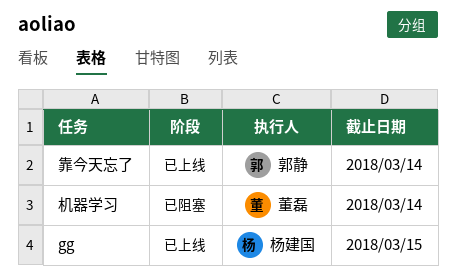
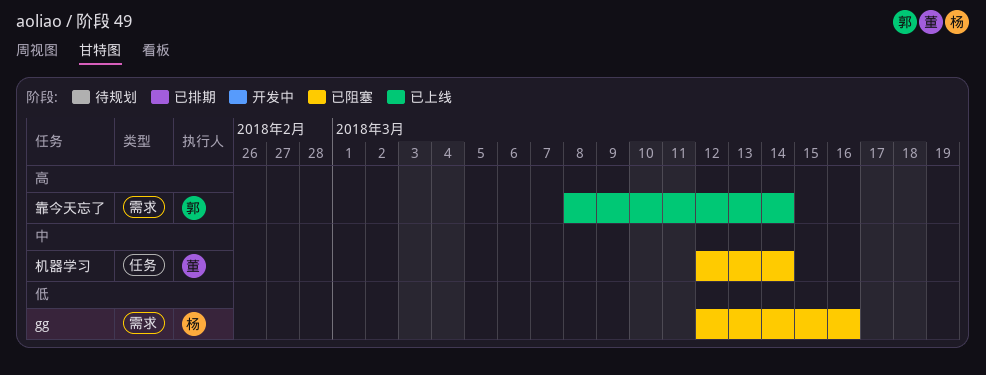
gg, status: 已上线 -> 已阻塞
gg, due: Mar 15 -> Mar 16

